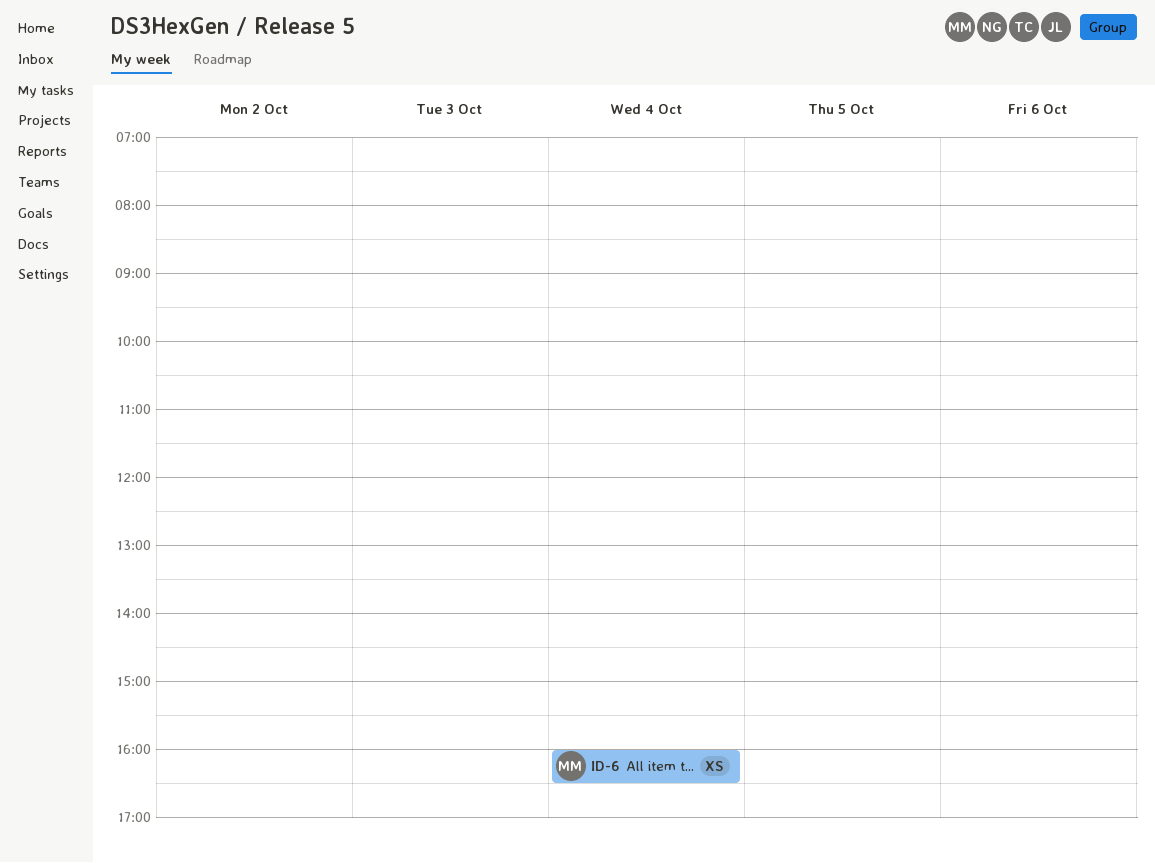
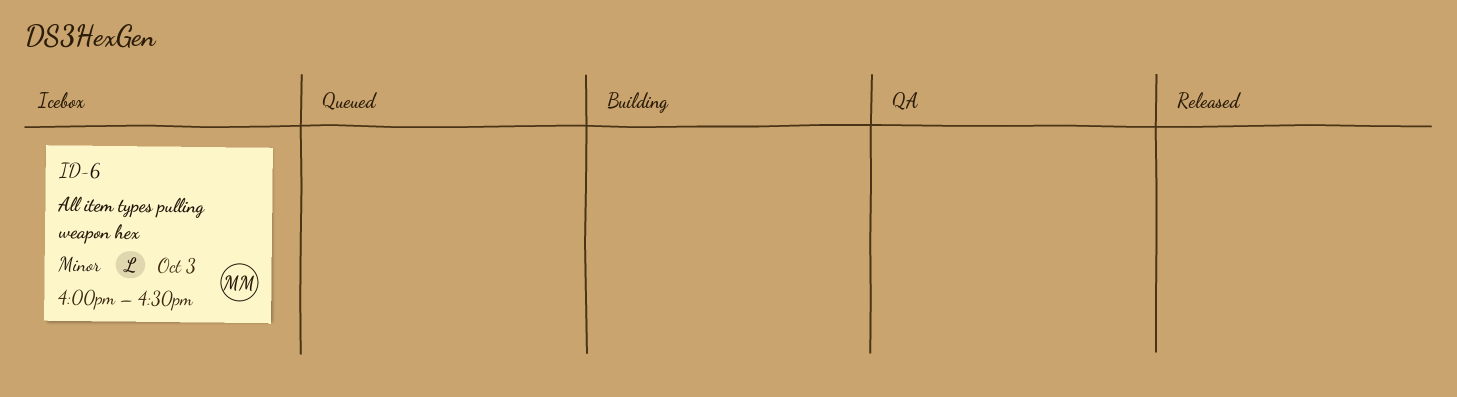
ID-6, estimate: XS -> L
ID-6, day: Oct 4 -> Oct 3

